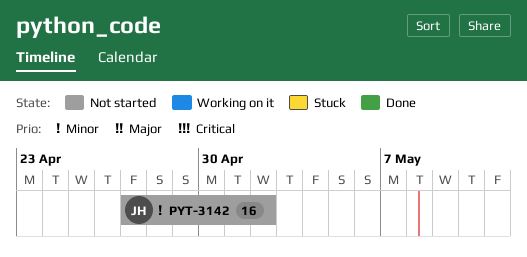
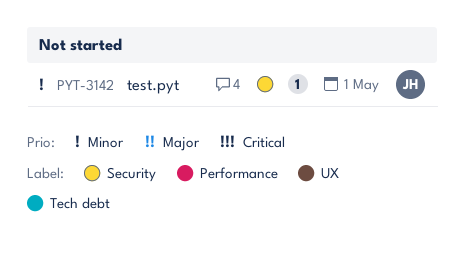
PYT-3142, estimate: 16 -> 1
PYT-3142, due: May 2 -> May 1

